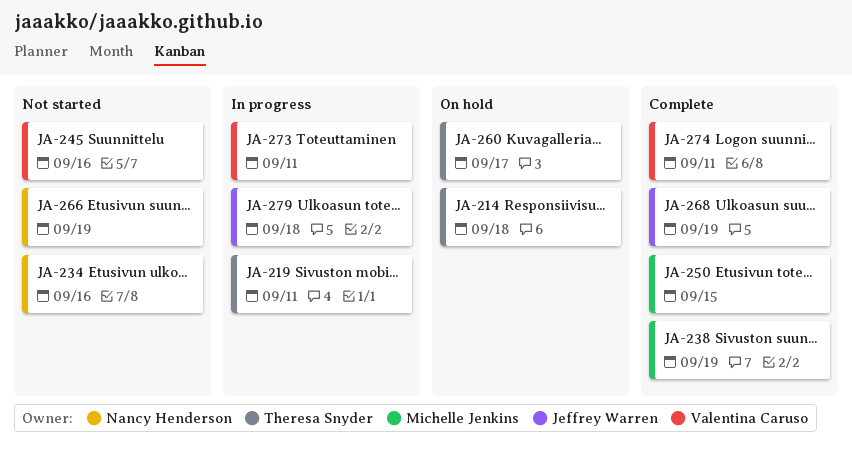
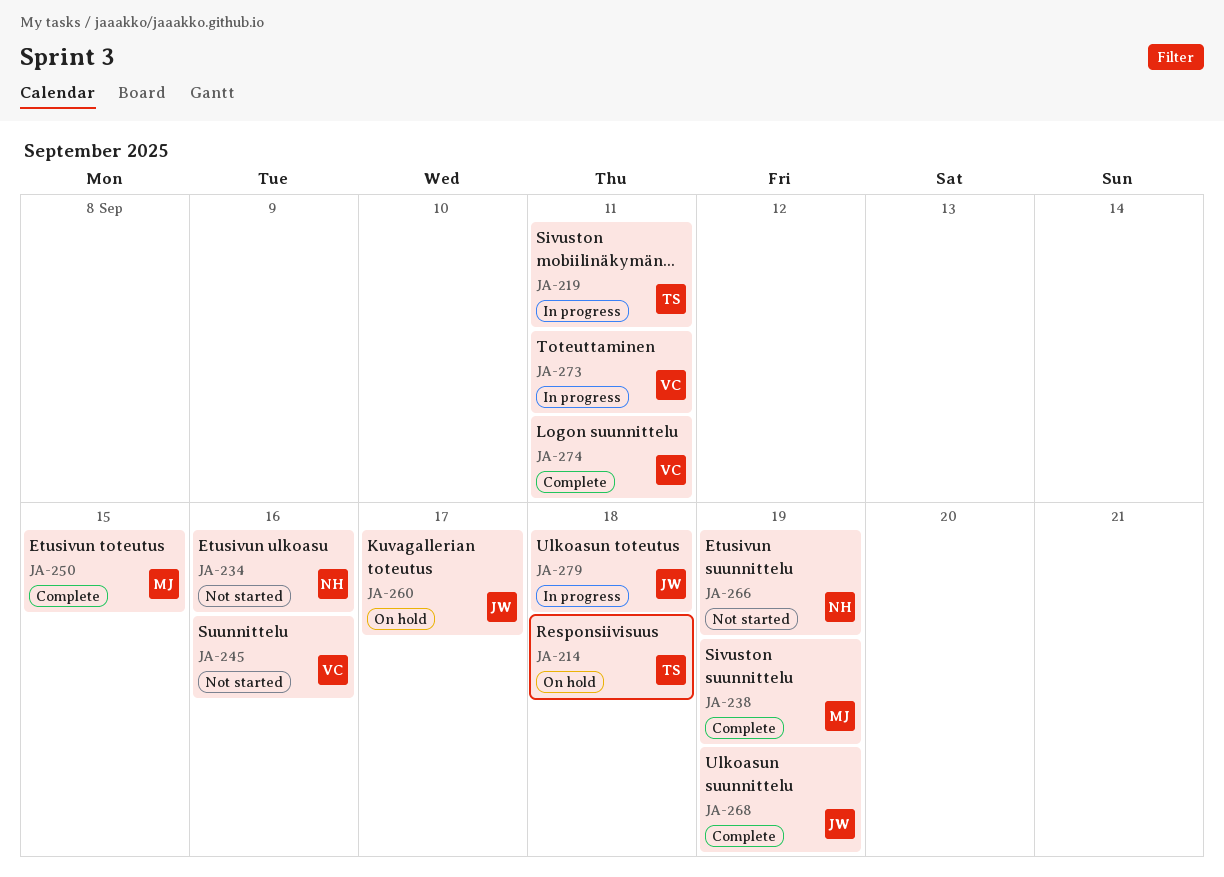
JA-260, owner: Theresa Snyder -> Jeffrey Warren

